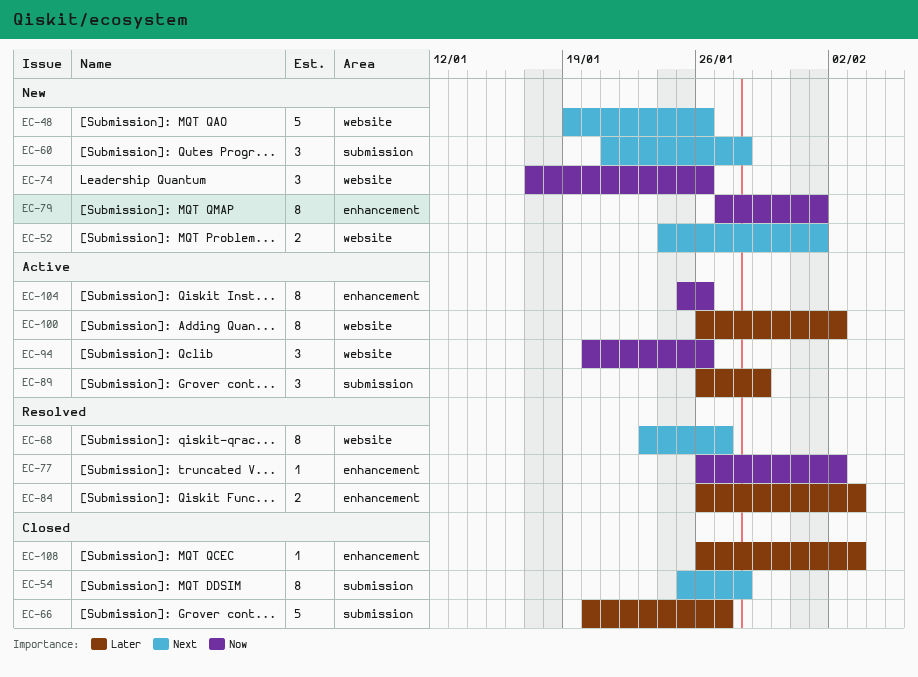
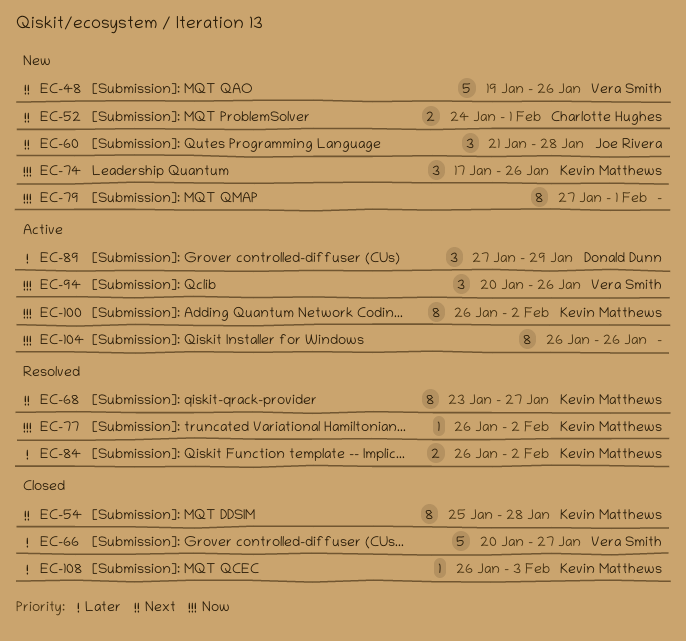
EC-84, due: Feb 3 -> Feb 2
EC-89, start: Jan 26 -> Jan 27
EC-100, priority: Later -> Now
EC-104, start: Jan 25 -> Jan 26

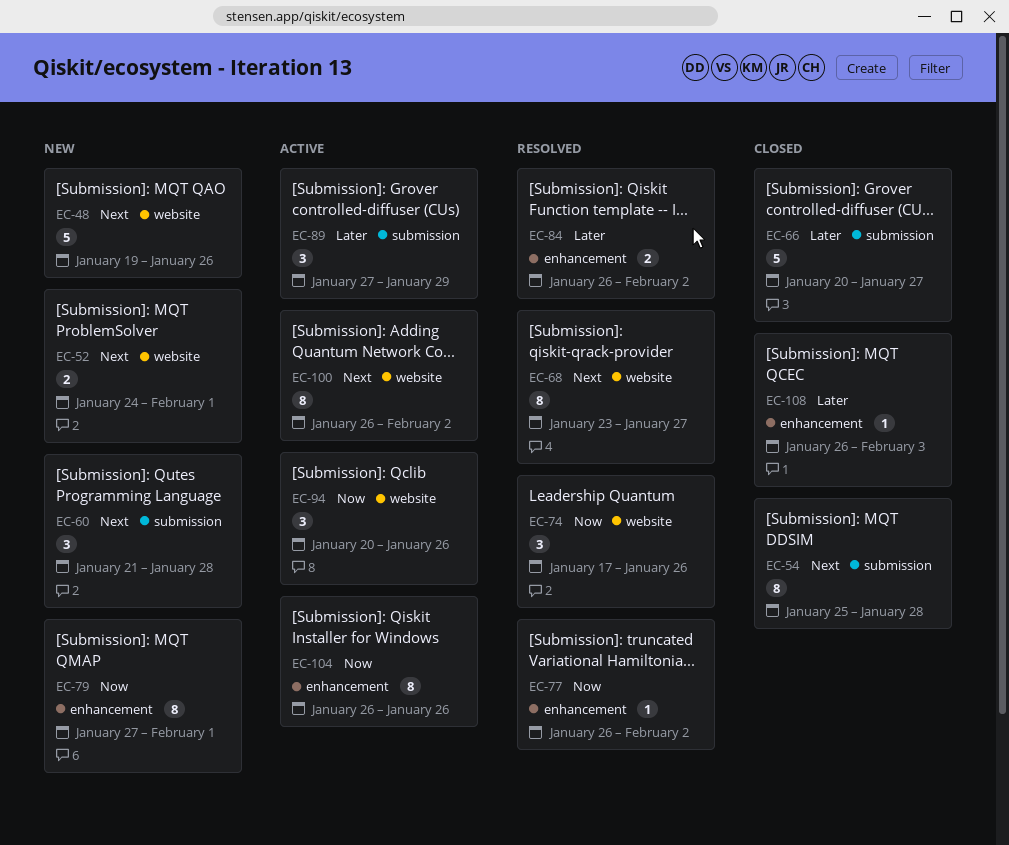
EC-74, status: New -> Resolved
EC-100, priority: Now -> Next

